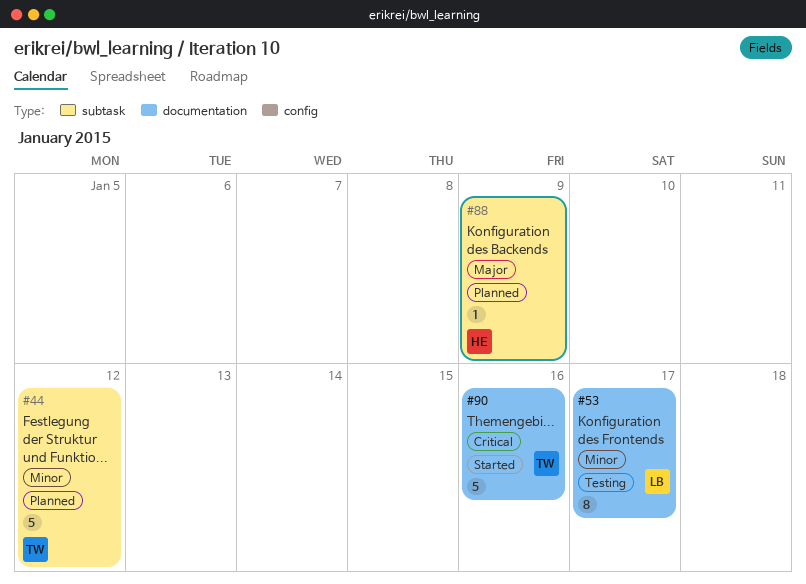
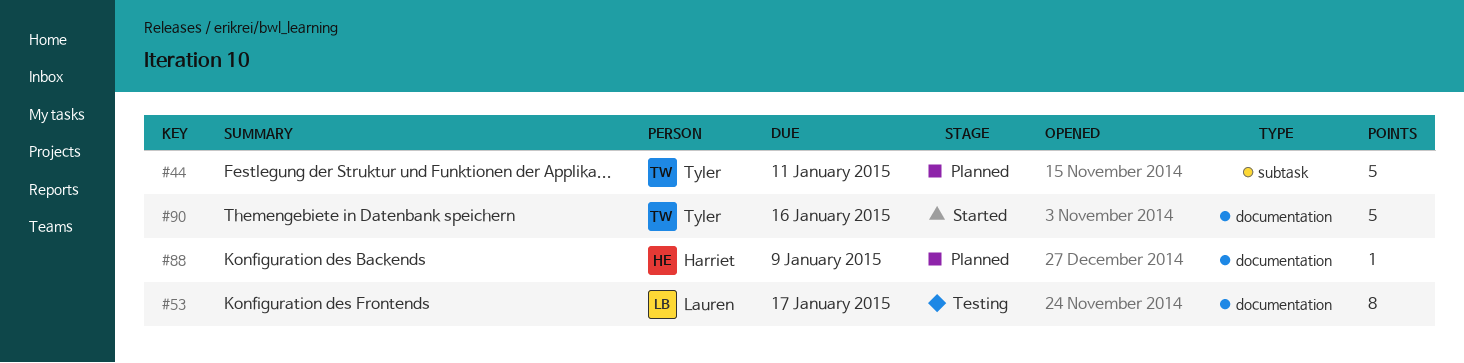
#44, due: Jan 12 -> Jan 11
#88, label: subtask -> documentation

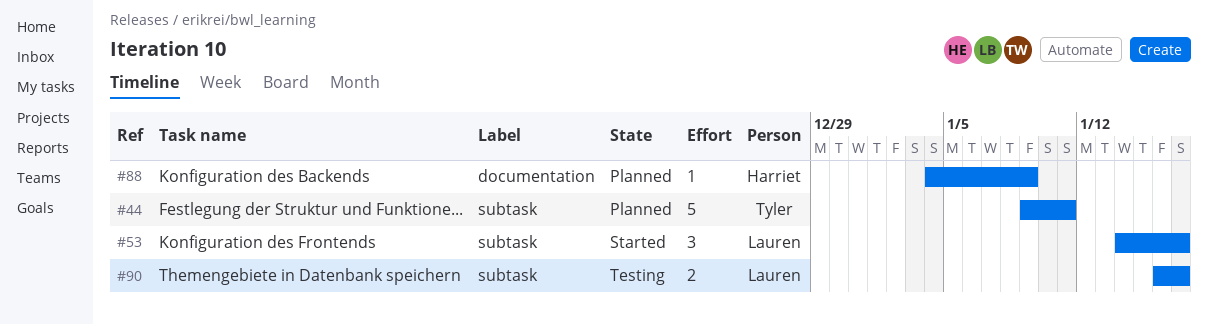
#53, status: Testing -> Started
#53, label: documentation -> subtask
#53, estimate: 8 -> 3
#90, status: Started -> Testing
#90, owner: Tyler -> Lauren
#90, label: documentation -> subtask
#90, estimate: 5 -> 2
#90, due: Jan 16 -> Jan 17

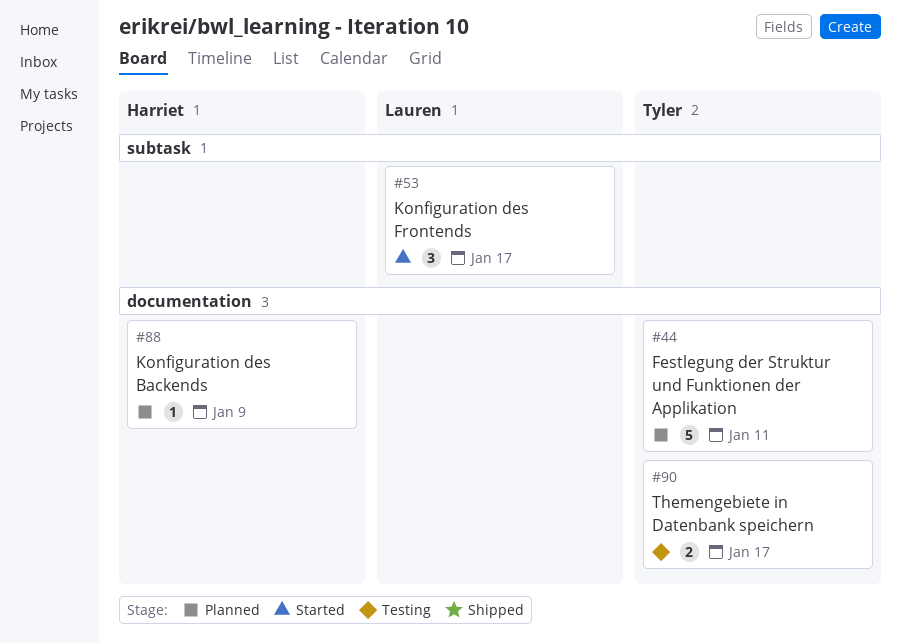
#44, label: subtask -> documentation
#90, owner: Lauren -> Tyler
#90, label: subtask -> documentation

